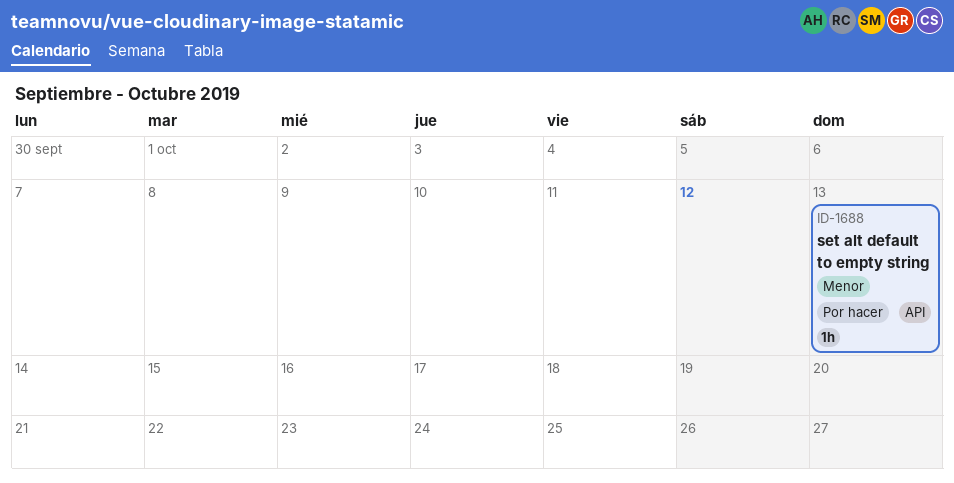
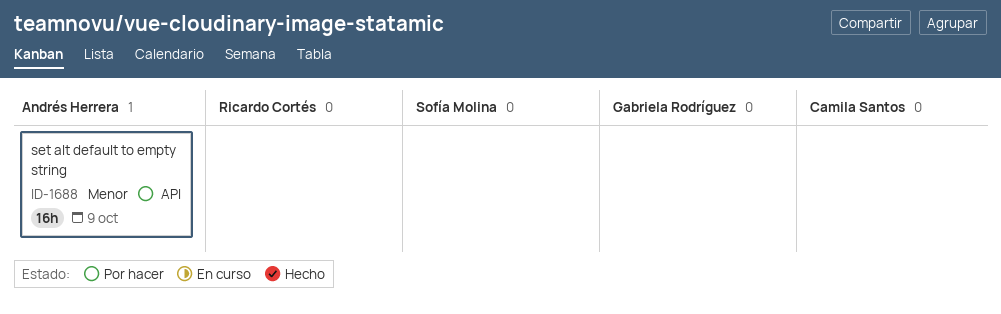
ID-1688, estimate: 1h -> 16h
ID-1688, due: Oct 13 -> Oct 9

